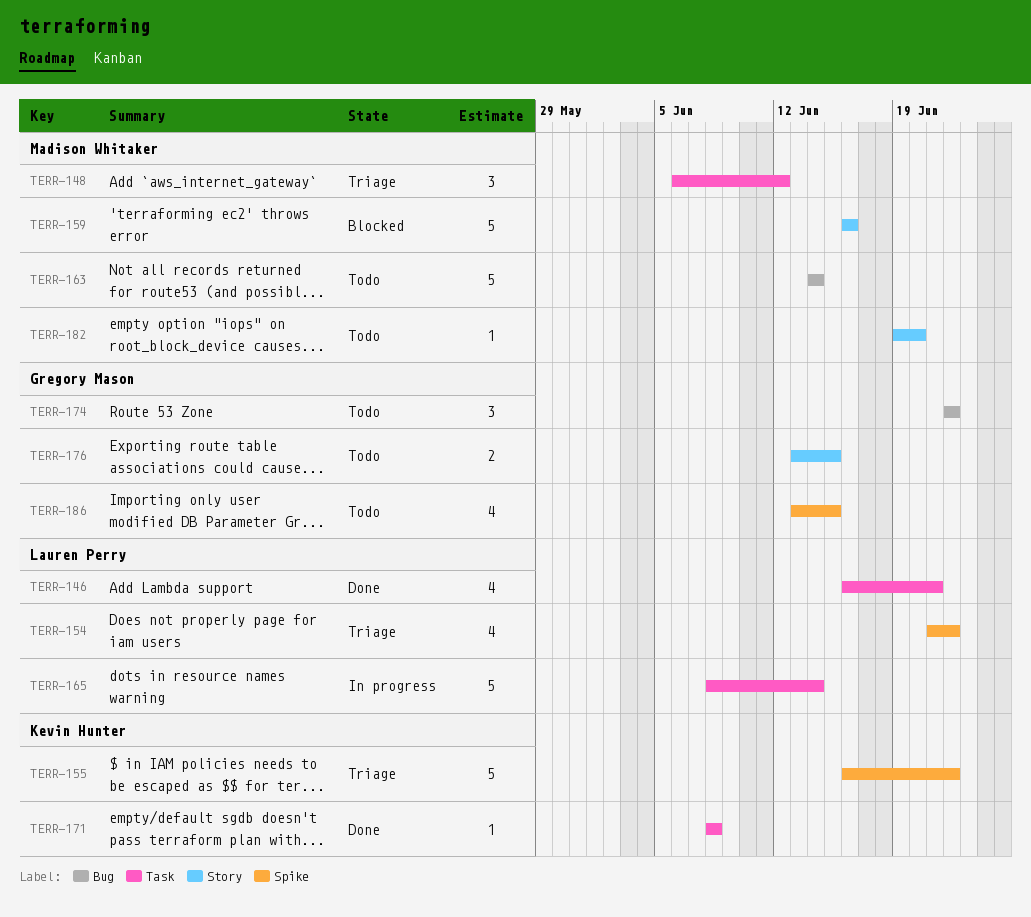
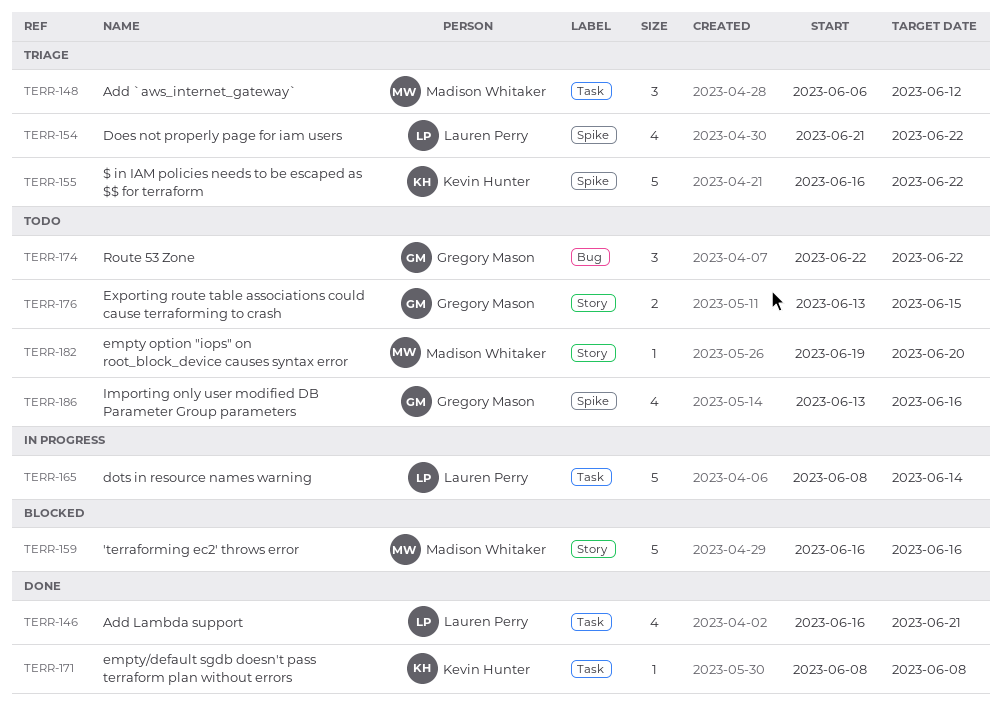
TERR-163: present -> none
TERR-186, due: Jun 15 -> Jun 16

